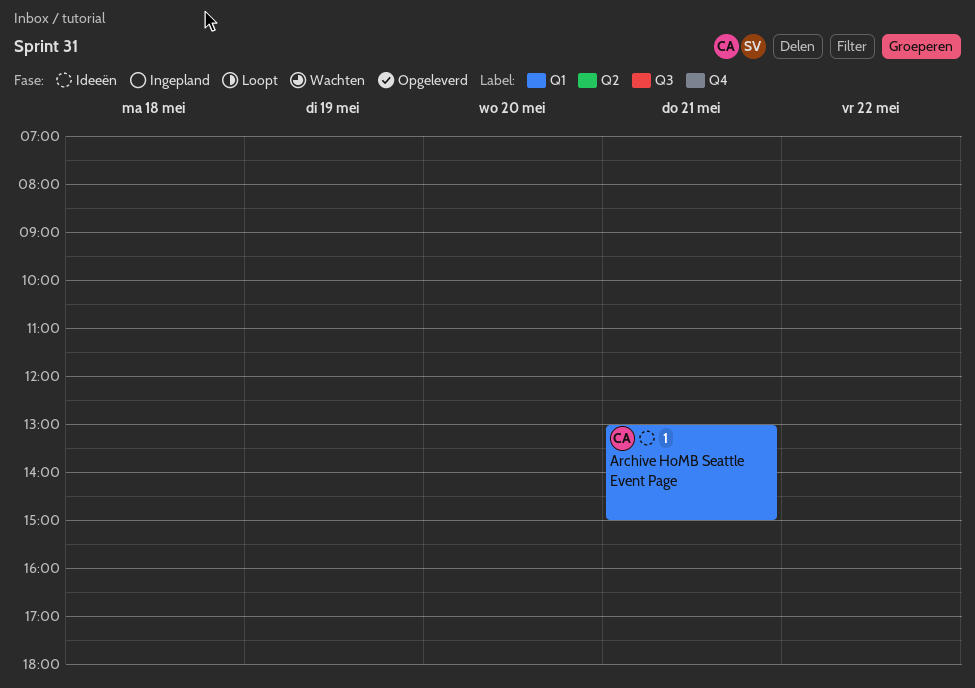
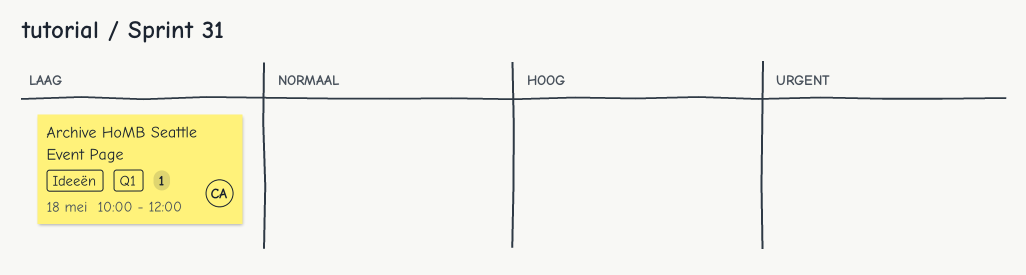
Archive HoMB Seattle Event Page, day: May 21 -> May 18
Archive HoMB Seattle Event Page, begins: 13:00 -> 10:00
Archive HoMB Seattle Event Page, ends: 15:00 -> 12:00

